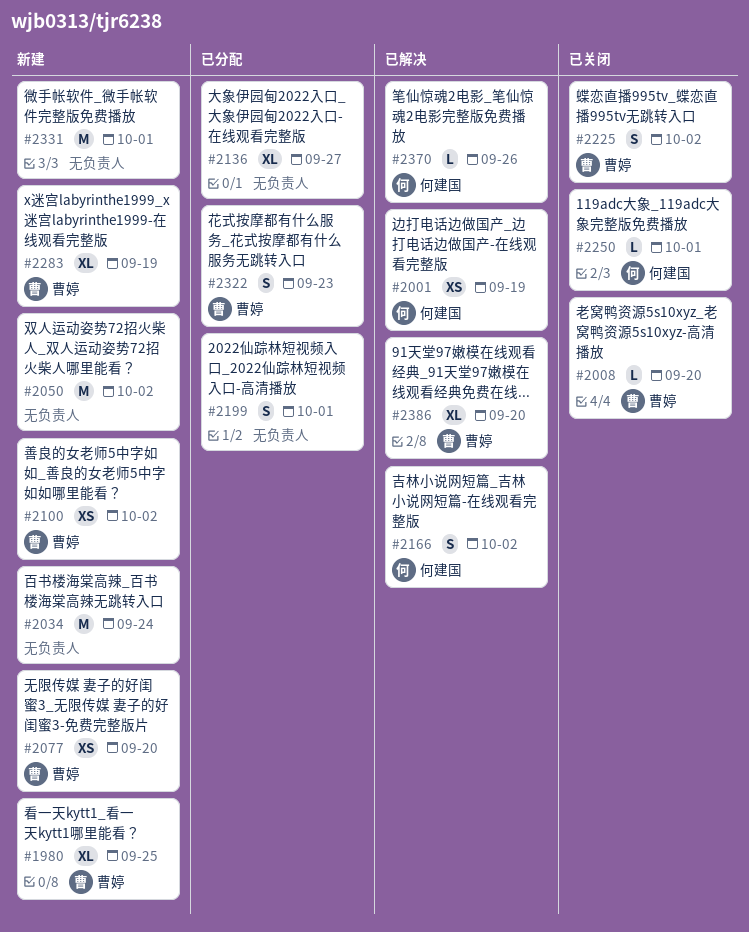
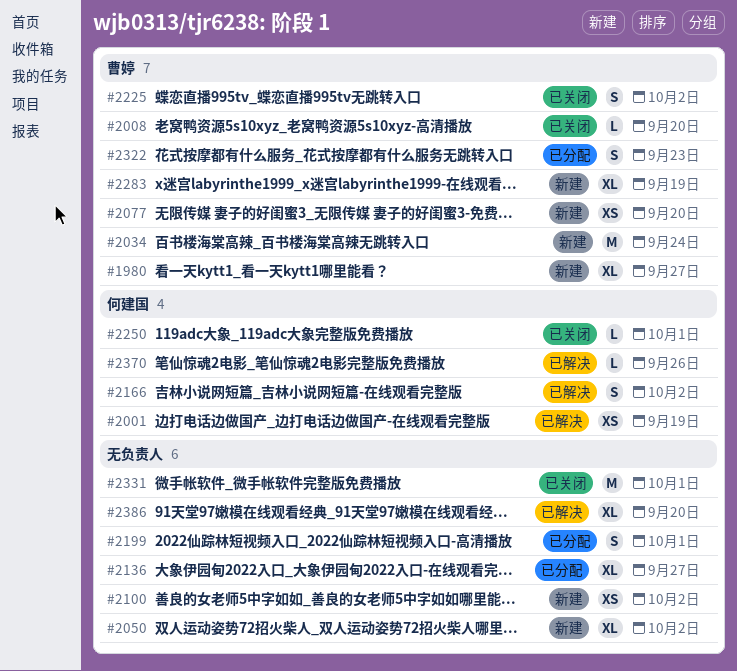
#1980, due: Sep 25 -> Sep 27
#2034, owner: none -> 曹婷
#2050, estimate: M -> XL
#2100, owner: 曹婷 -> none
#2331, status: 新建 -> 已关闭
#2386, owner: 曹婷 -> none

